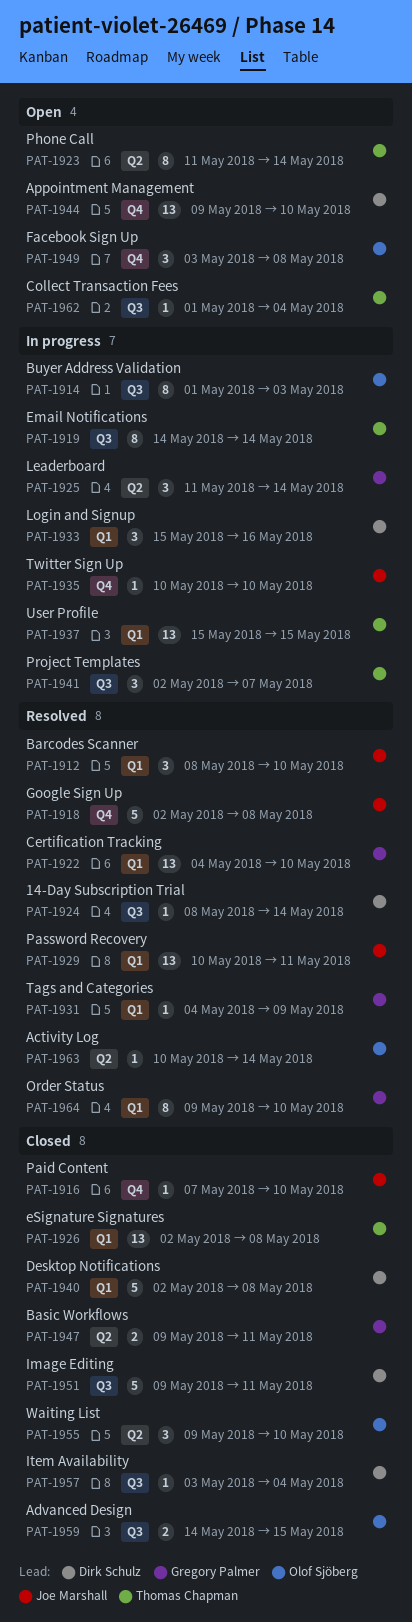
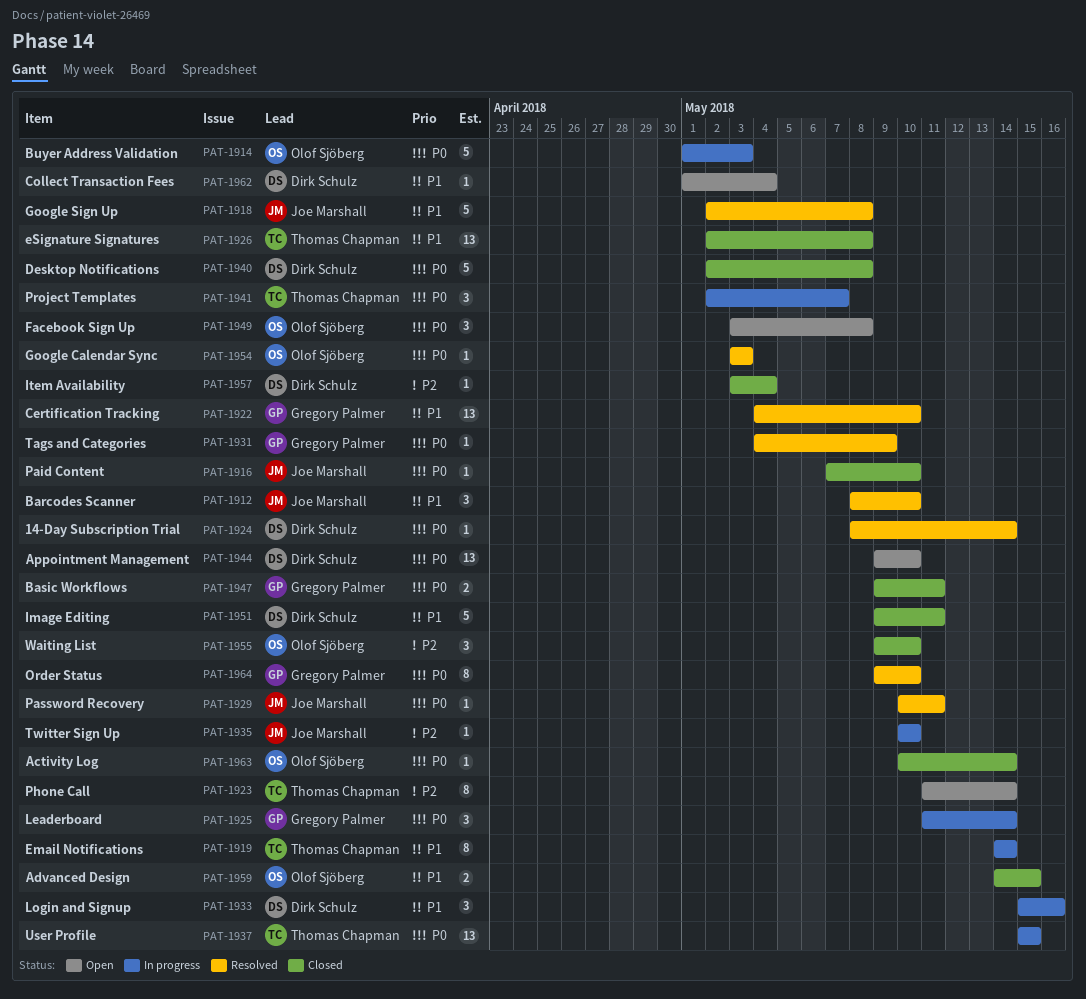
PAT-1914, estimate: 8 -> 5
PAT-1929, estimate: 13 -> 1
PAT-1954: none -> present
PAT-1962, owner: Thomas Chapman -> Dirk Schulz
PAT-1963, status: Resolved -> Closed

